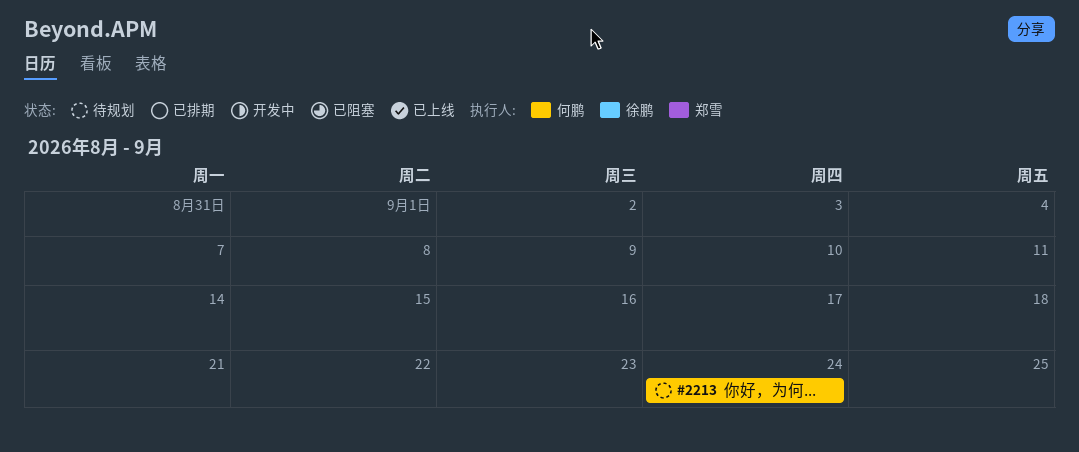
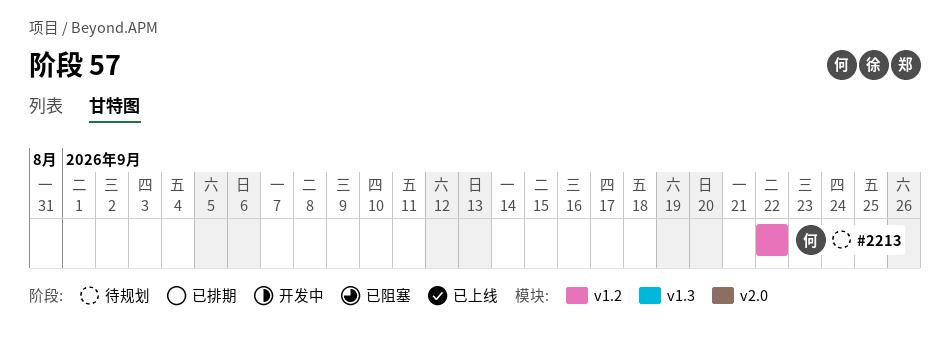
#2213, start: Sep 24 -> Sep 22
#2213, due: Sep 24 -> Sep 22

